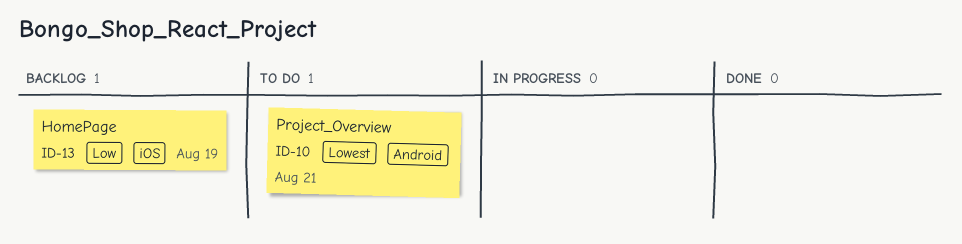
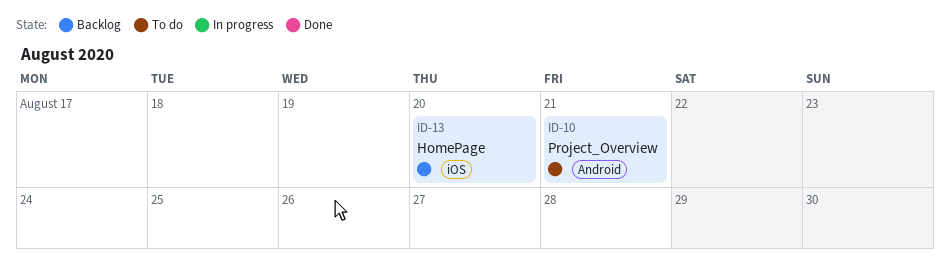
ID-13, due: Aug 19 -> Aug 20

